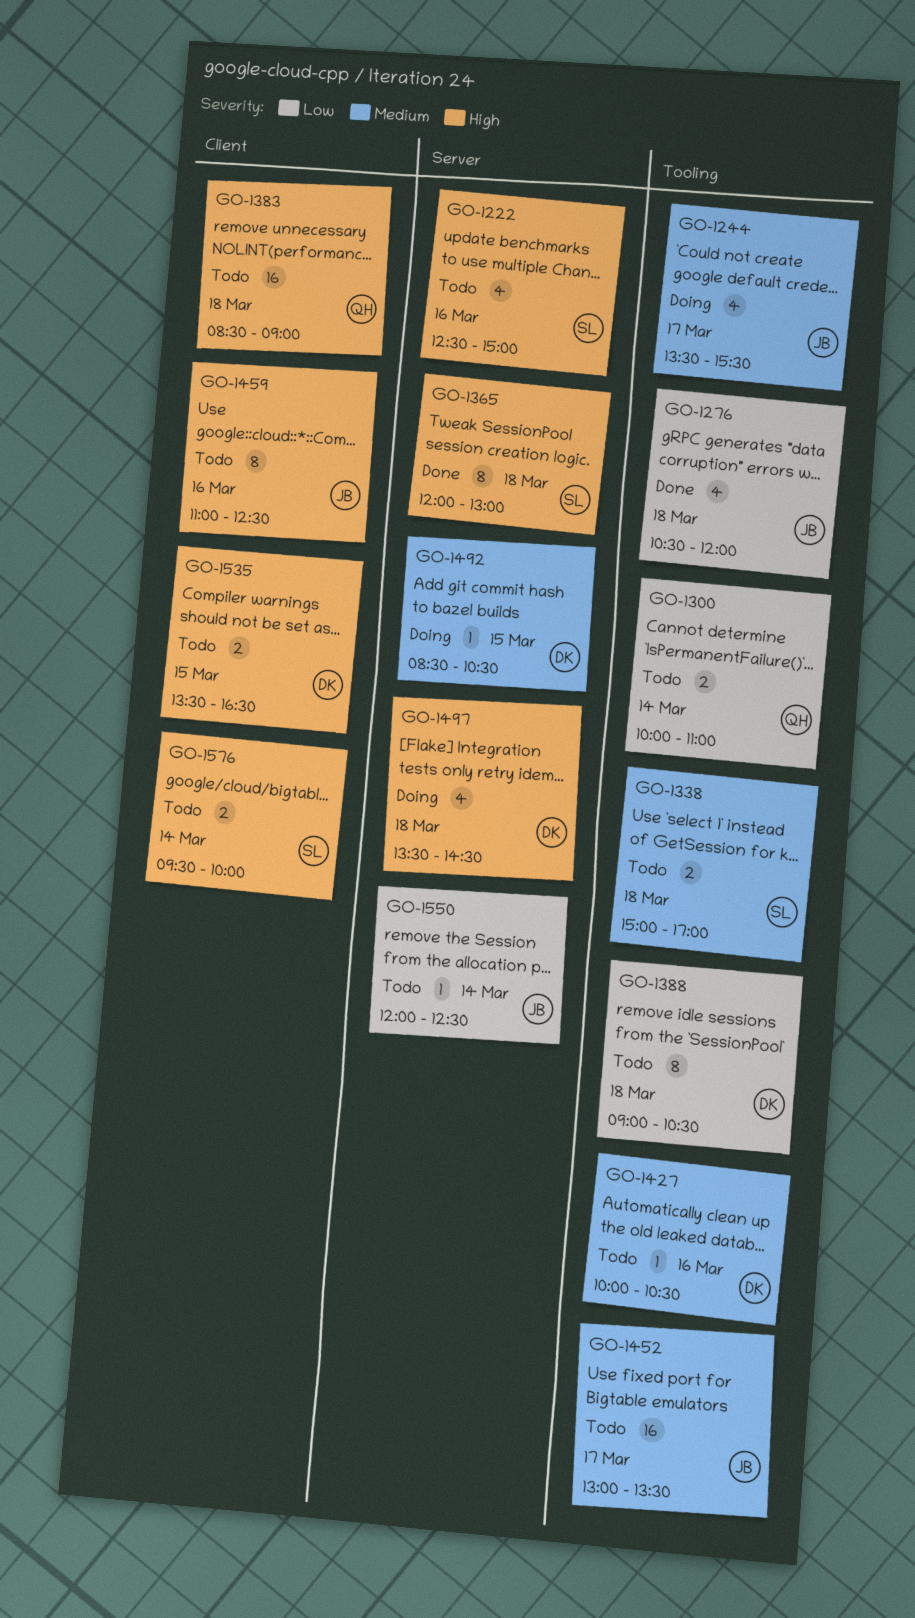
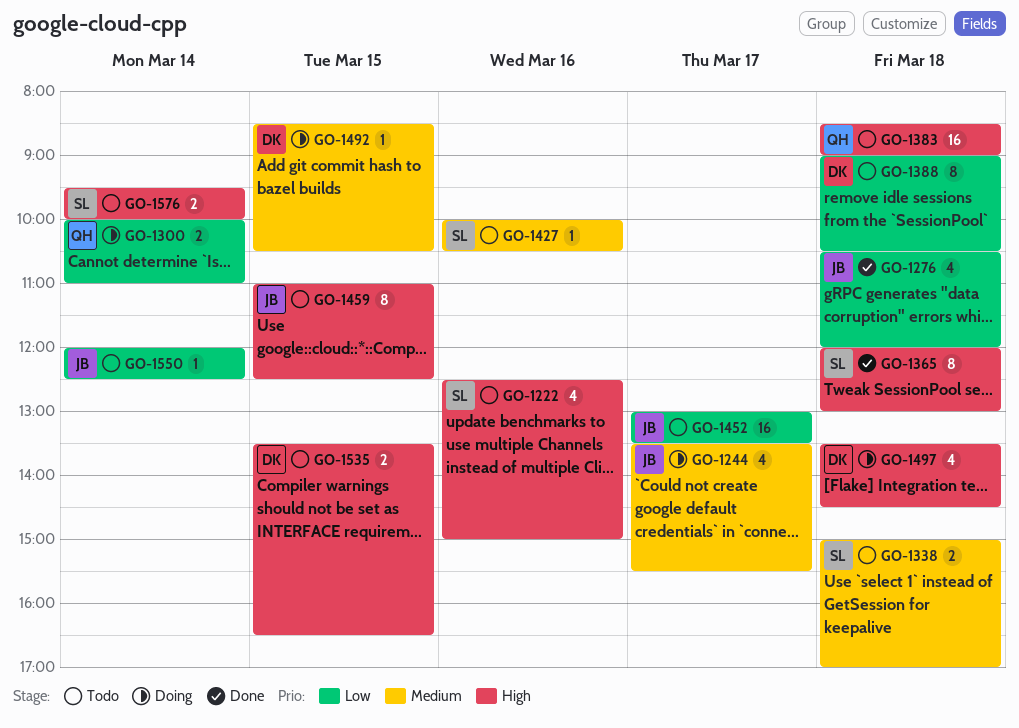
GO-1300, status: Todo -> Doing
GO-1427, owner: DK -> SL
GO-1452, priority: Medium -> Low
GO-1459, day: Mar 16 -> Mar 15

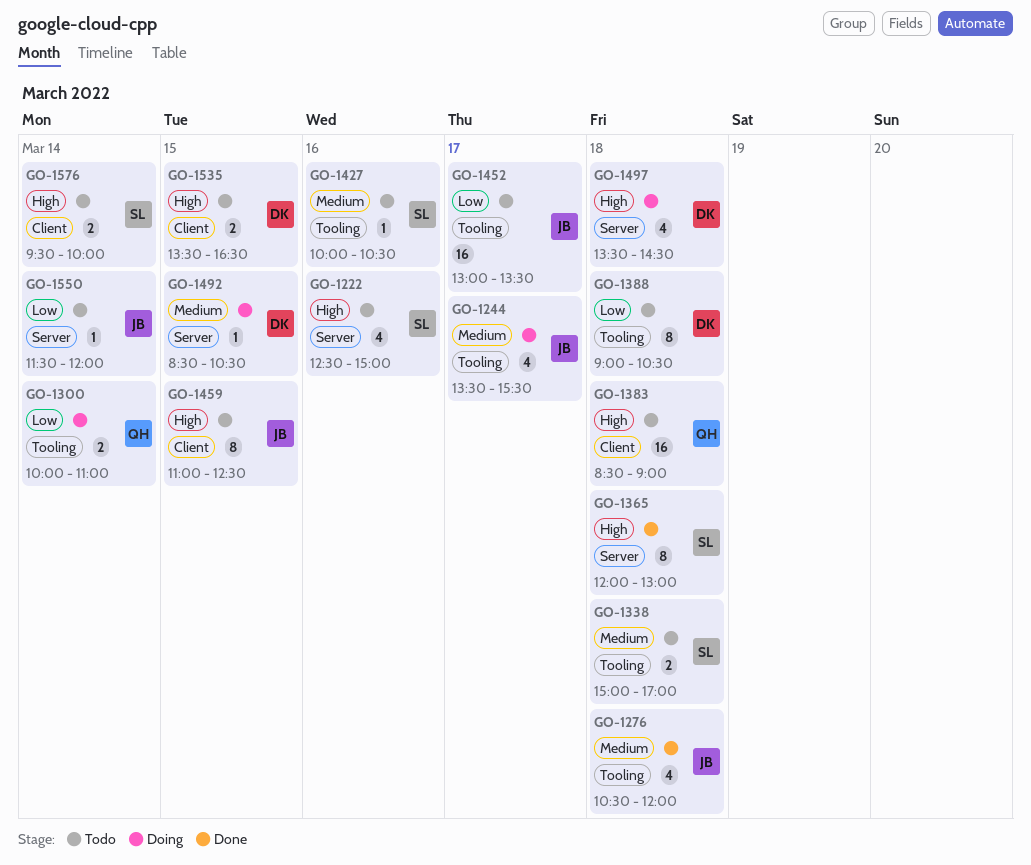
GO-1276, priority: Low -> Medium
GO-1550, begins: 12:00 -> 11:30
GO-1550, ends: 12:30 -> 12:00

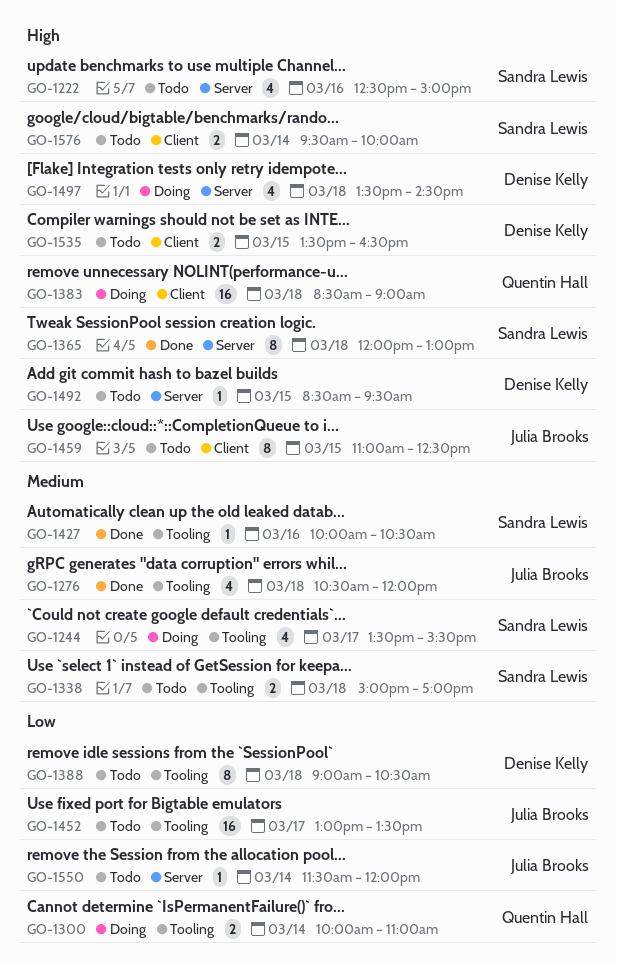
GO-1244, owner: Julia Brooks -> Sandra Lewis
GO-1383, status: Todo -> Doing
GO-1427, status: Todo -> Done
GO-1492, status: Doing -> Todo
GO-1492, priority: Medium -> High
GO-1492, ends: 10:30 -> 09:30

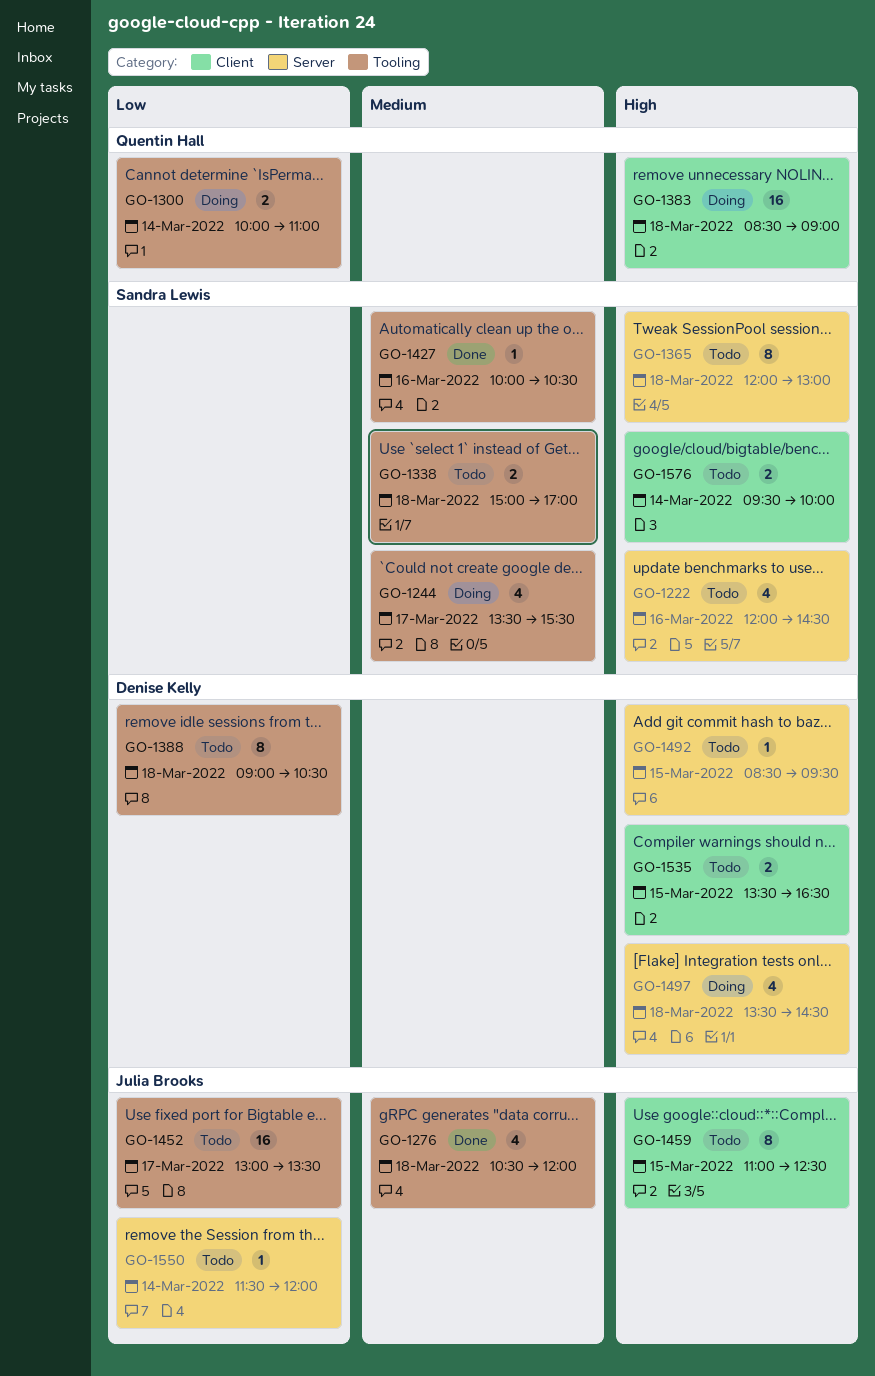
GO-1222, begins: 12:30 -> 12:00
GO-1222, ends: 15:00 -> 14:30
GO-1365, status: Done -> Todo

